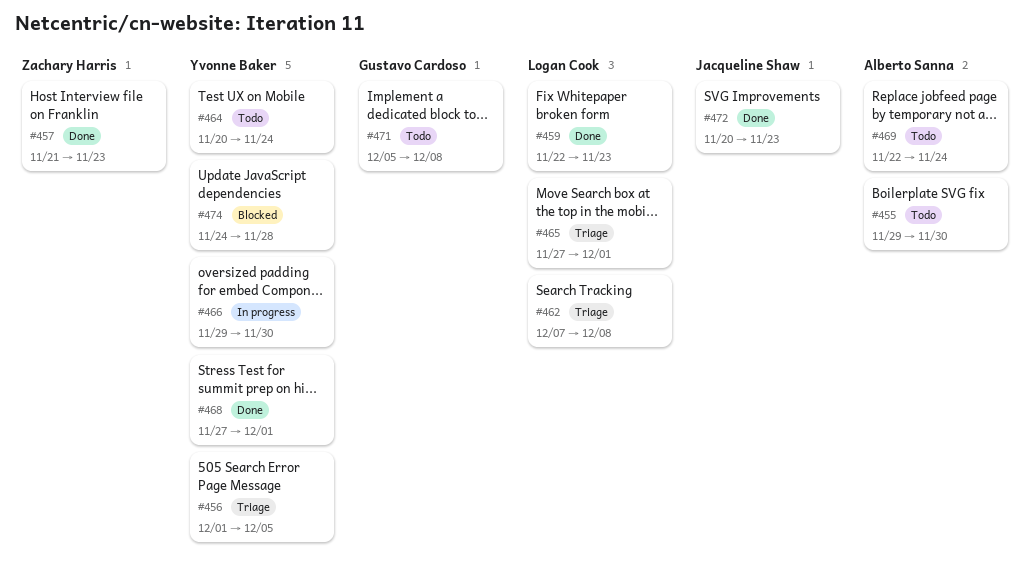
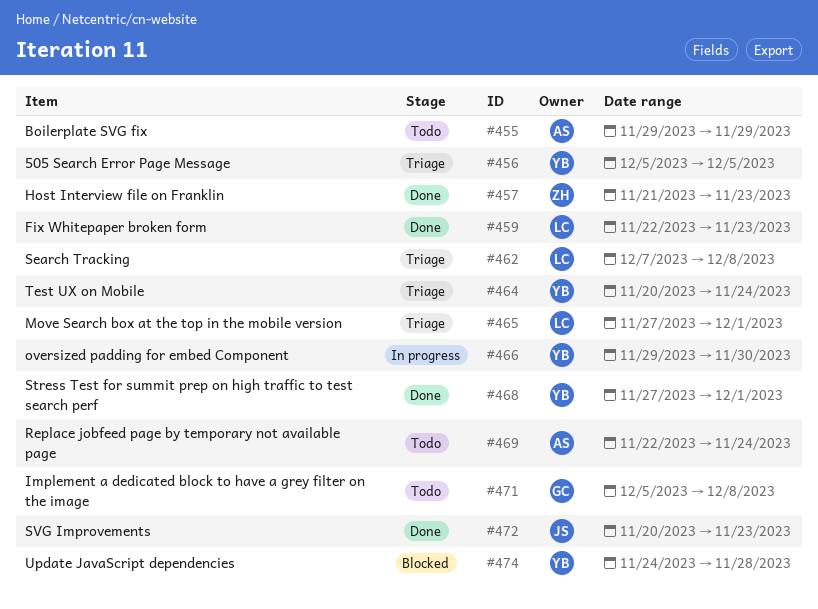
#455, due: Nov 30 -> Nov 29
#456, start: Dec 1 -> Dec 5
#464, status: Todo -> Triage

